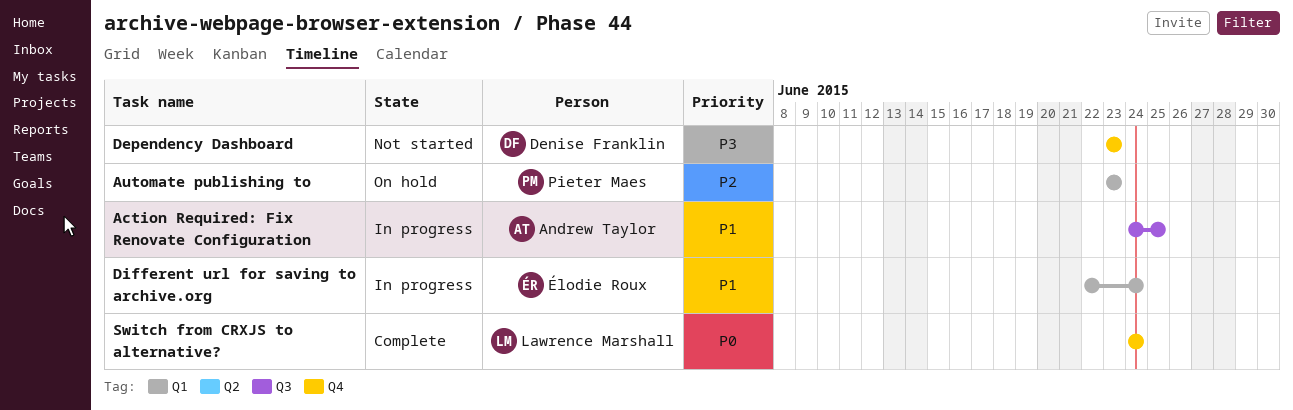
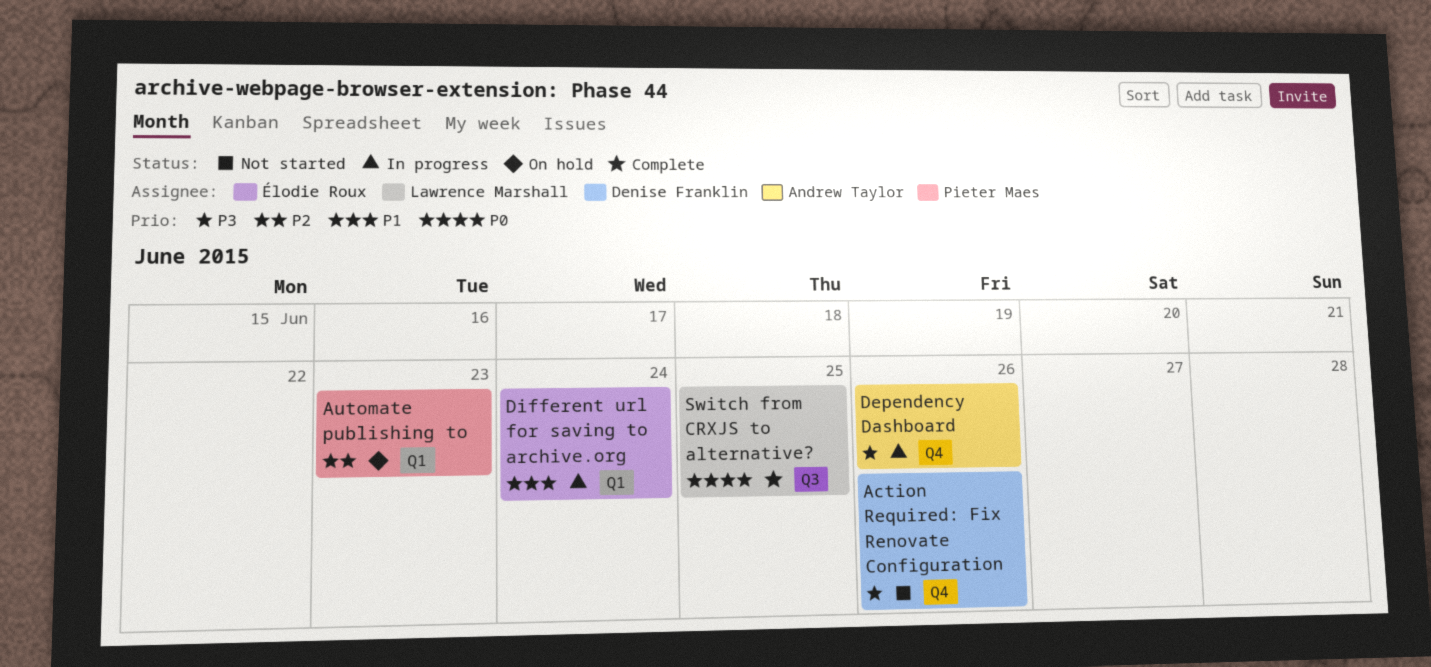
Action Required: Fix Renovate Configuration, status: In progress -> Not started
Action Required: Fix Renovate Configuration, owner: Andrew Taylor -> Denise Franklin
Action Required: Fix Renovate Configuration, priority: P1 -> P3
Action Required: Fix Renovate Configuration, label: Q3 -> Q4
Action Required: Fix Renovate Configuration, due: Jun 25 -> Jun 26
Dependency Dashboard, status: Not started -> In progress
Dependency Dashboard, owner: Denise Franklin -> Andrew Taylor
Dependency Dashboard, due: Jun 23 -> Jun 26
Switch from CRXJS to alternative?, label: Q4 -> Q3
Switch from CRXJS to alternative?, due: Jun 24 -> Jun 25

